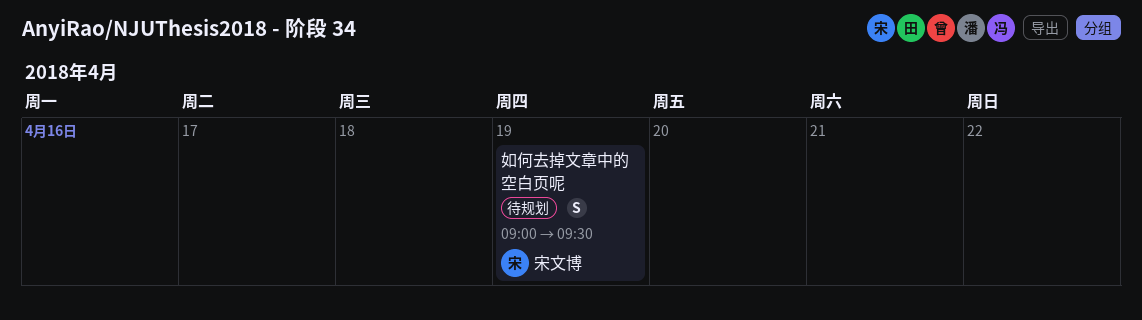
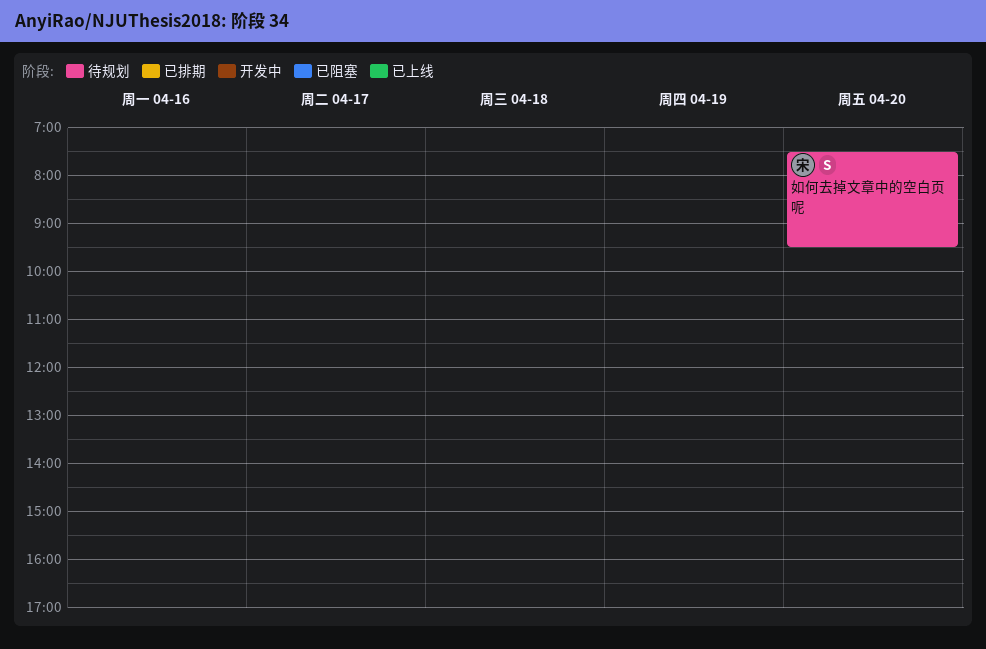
如何去掉文章中的空白页呢, day: Apr 19 -> Apr 20
如何去掉文章中的空白页呢, begins: 09:00 -> 07:30

